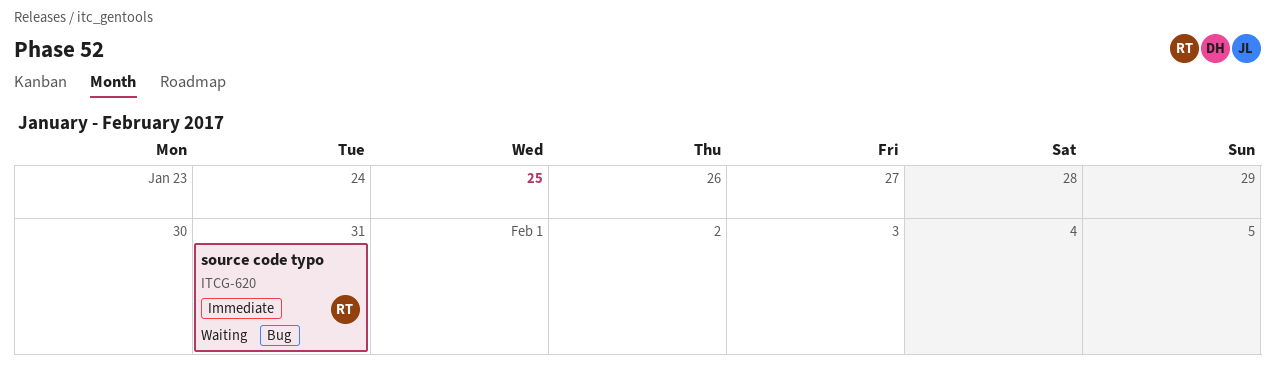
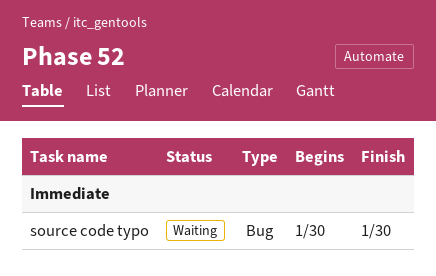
source code typo, due: Jan 31 -> Jan 30

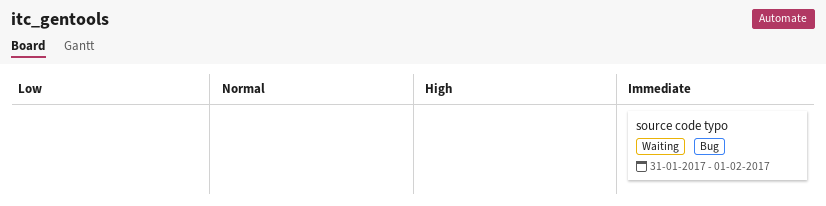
source code typo, start: Jan 30 -> Jan 31
source code typo, due: Jan 30 -> Feb 1

